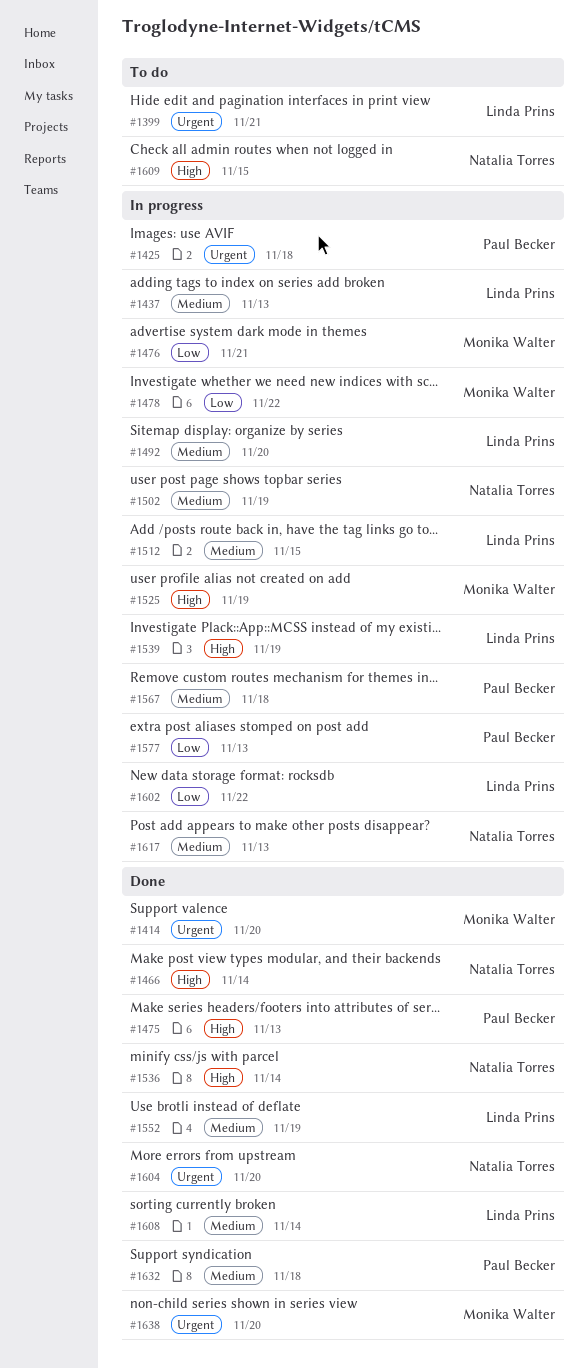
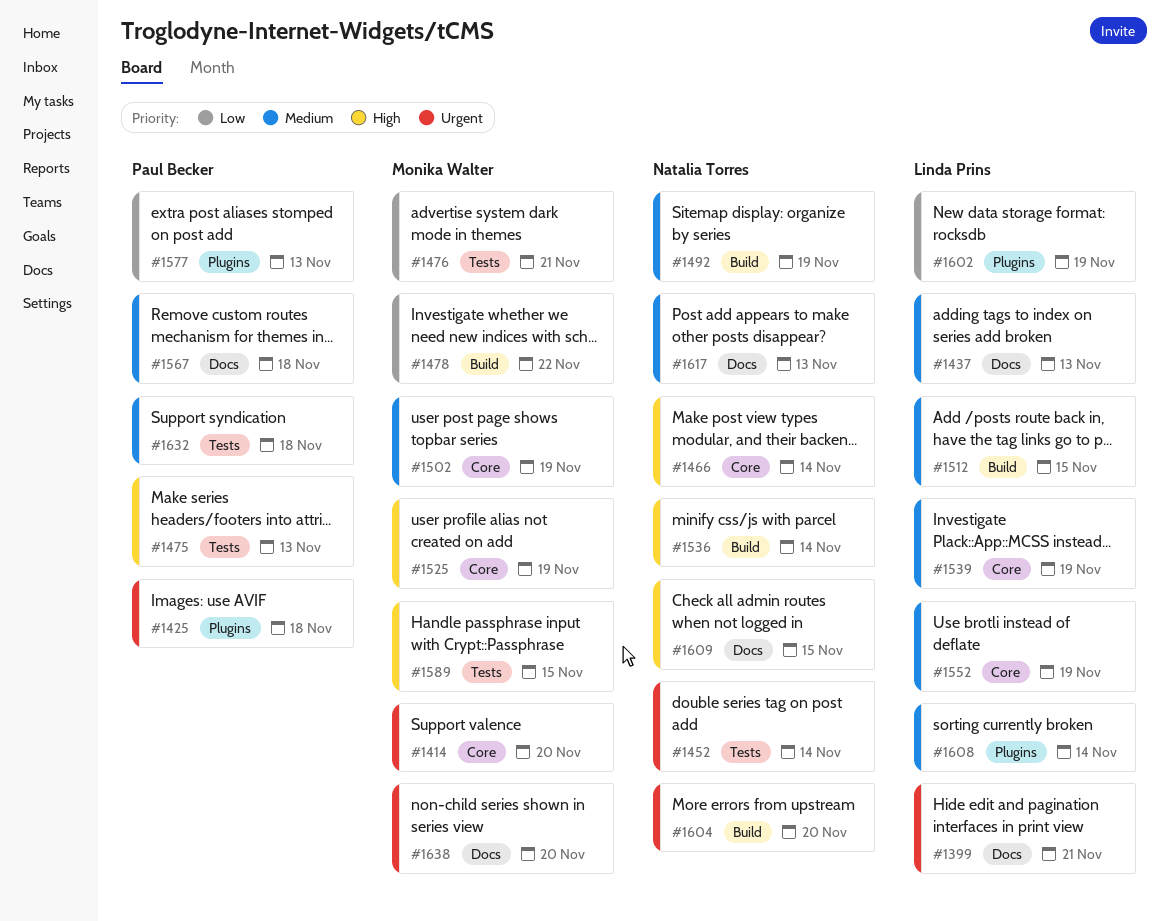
#1452: none -> present
#1492, owner: Linda Prins -> Natalia Torres
#1492, due: Nov 20 -> Nov 19
#1502, owner: Natalia Torres -> Monika Walter
#1539, priority: High -> Medium
#1589: none -> present
#1602, due: Nov 22 -> Nov 19

